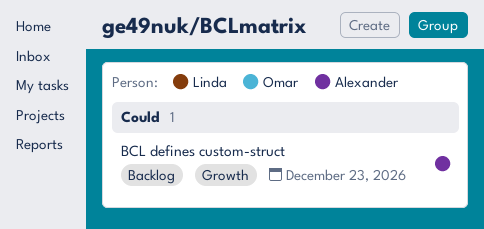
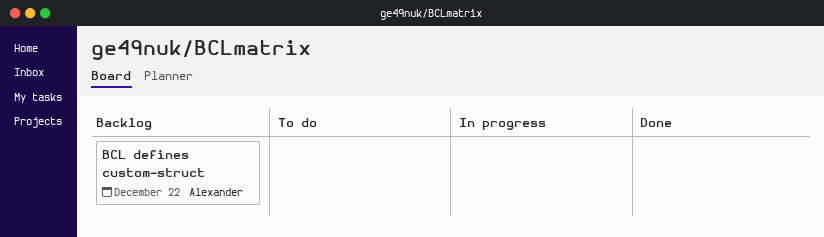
BCL defines custom-struct, due: Dec 23 -> Dec 22

